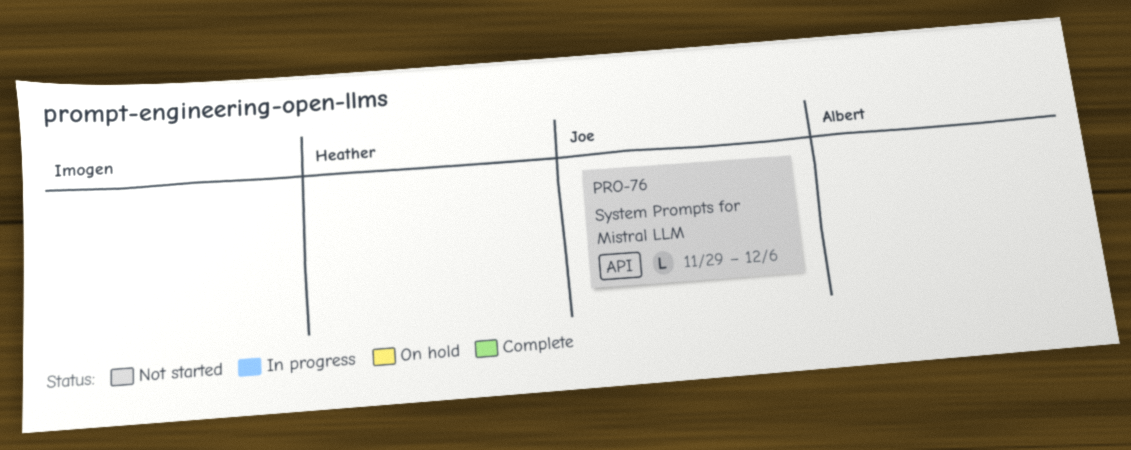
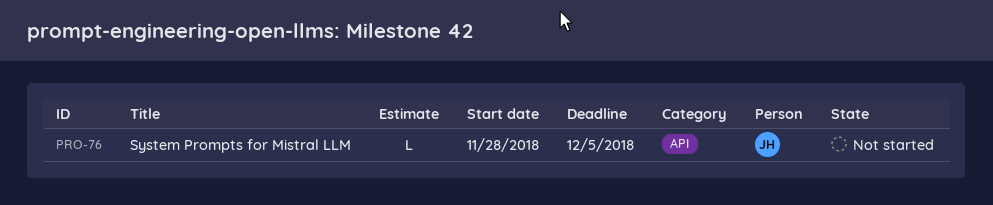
PRO-76, start: Nov 29 -> Nov 28
PRO-76, due: Dec 6 -> Dec 5

